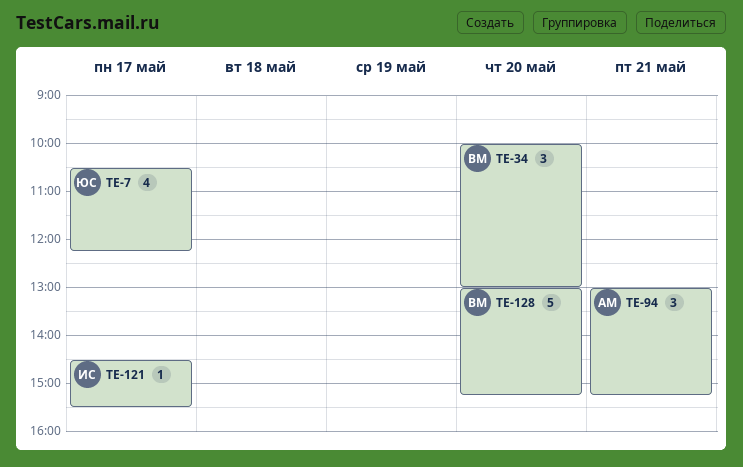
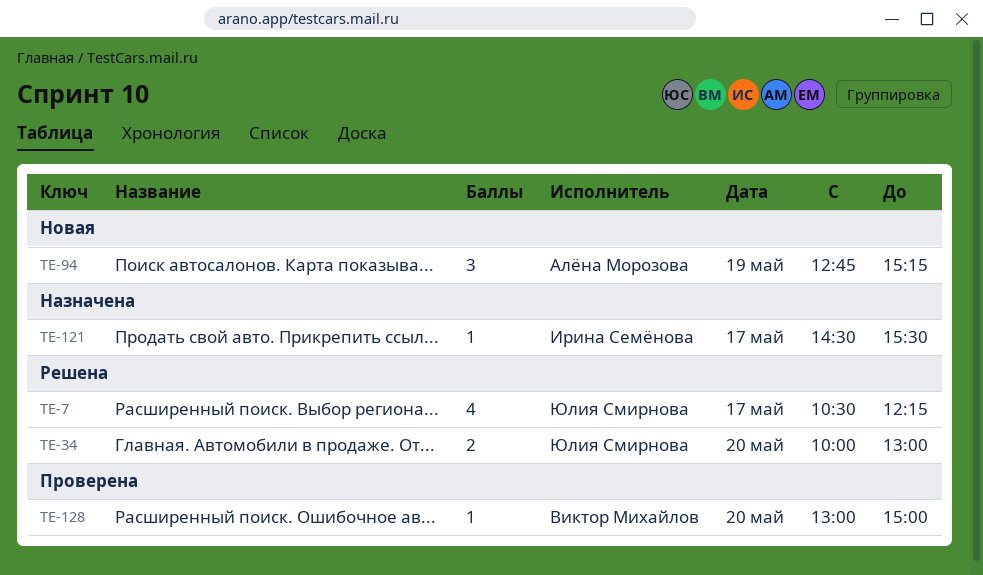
TE-34, owner: Виктор Михайлов -> Юлия Смирнова
TE-34, estimate: 3 -> 2
TE-94, day: May 21 -> May 19
TE-94, begins: 13:00 -> 12:45
TE-128, estimate: 5 -> 1
TE-128, ends: 15:15 -> 15:00

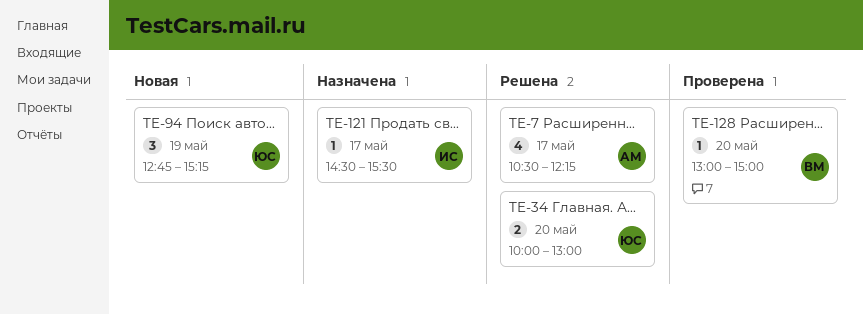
TE-7, owner: Юлия Смирнова -> Алёна Морозова
TE-94, owner: Алёна Морозова -> Юлия Смирнова

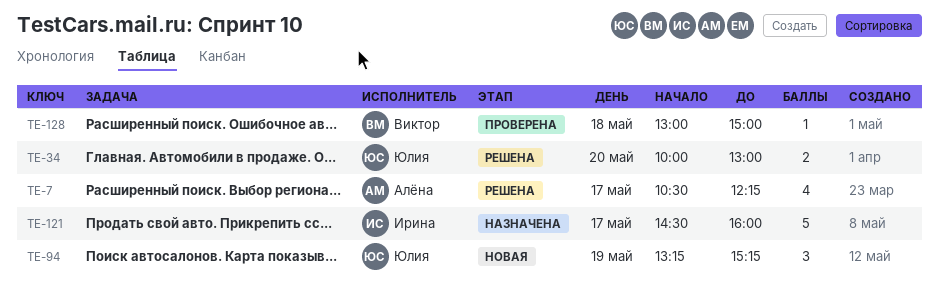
TE-94, begins: 12:45 -> 13:15
TE-121, estimate: 1 -> 5
TE-121, ends: 15:30 -> 16:00
TE-128, day: May 20 -> May 18

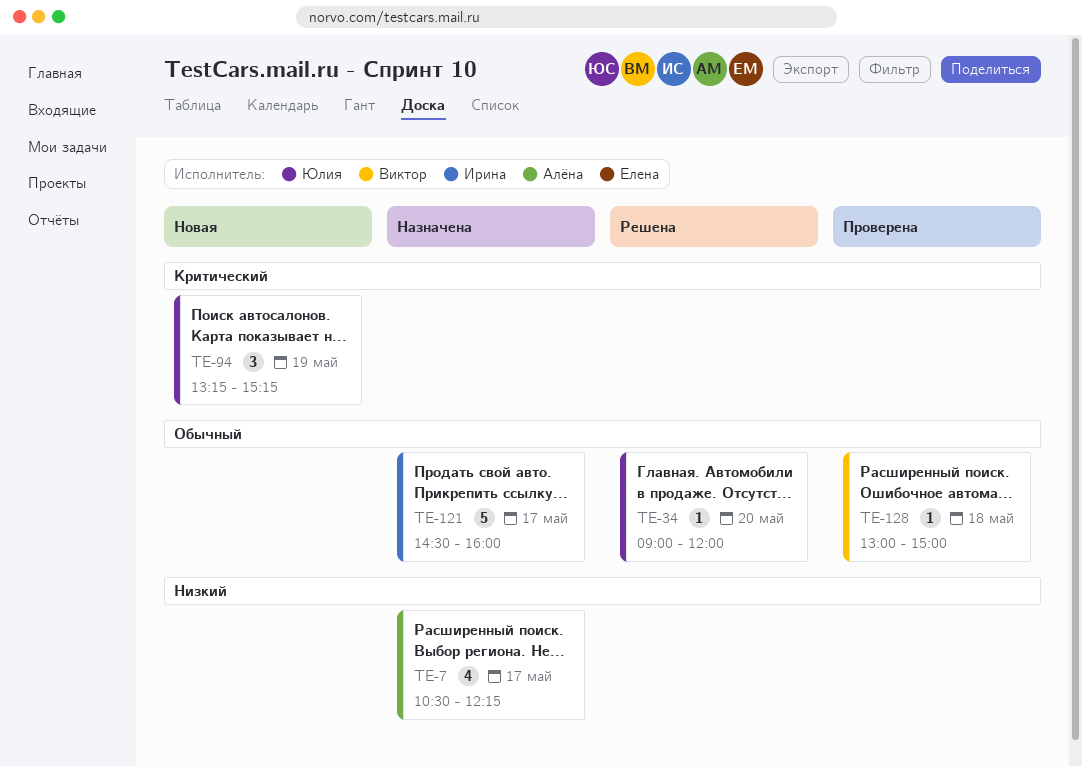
TE-7, status: Решена -> Назначена
TE-34, estimate: 2 -> 1
TE-34, begins: 10:00 -> 09:00
TE-34, ends: 13:00 -> 12:00

